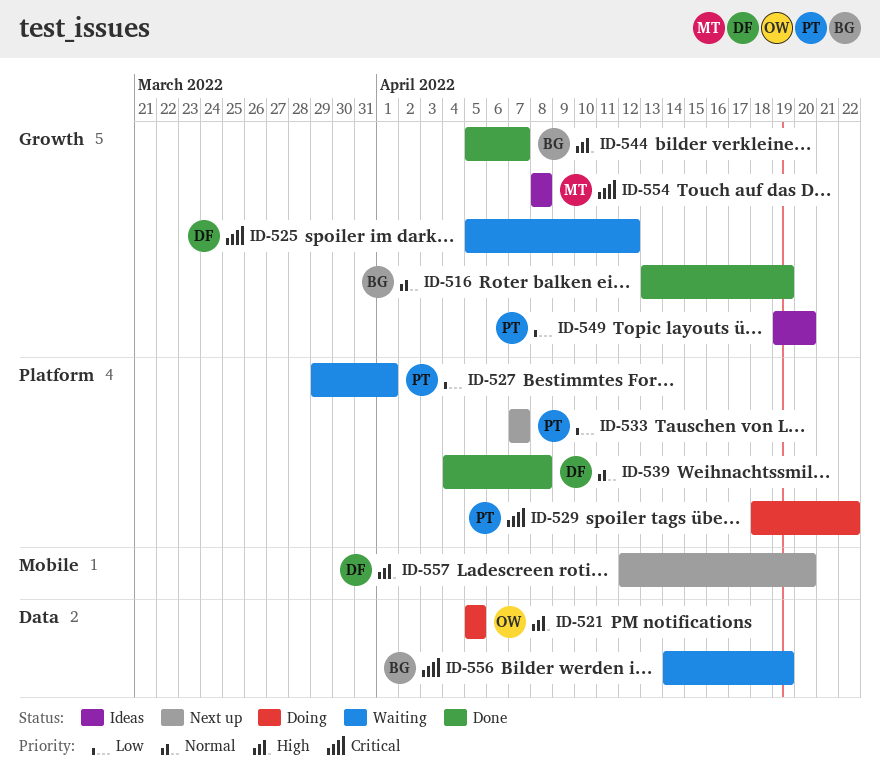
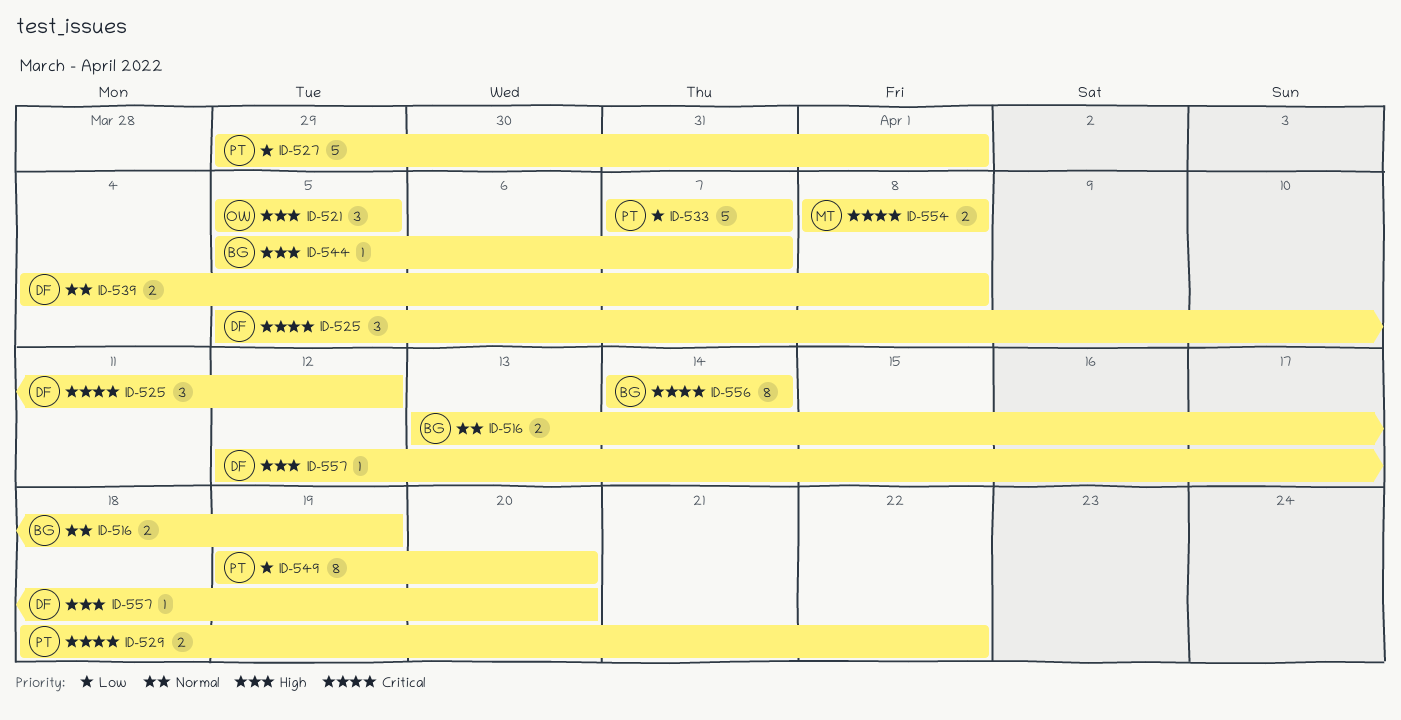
ID-556, due: Apr 19 -> Apr 14

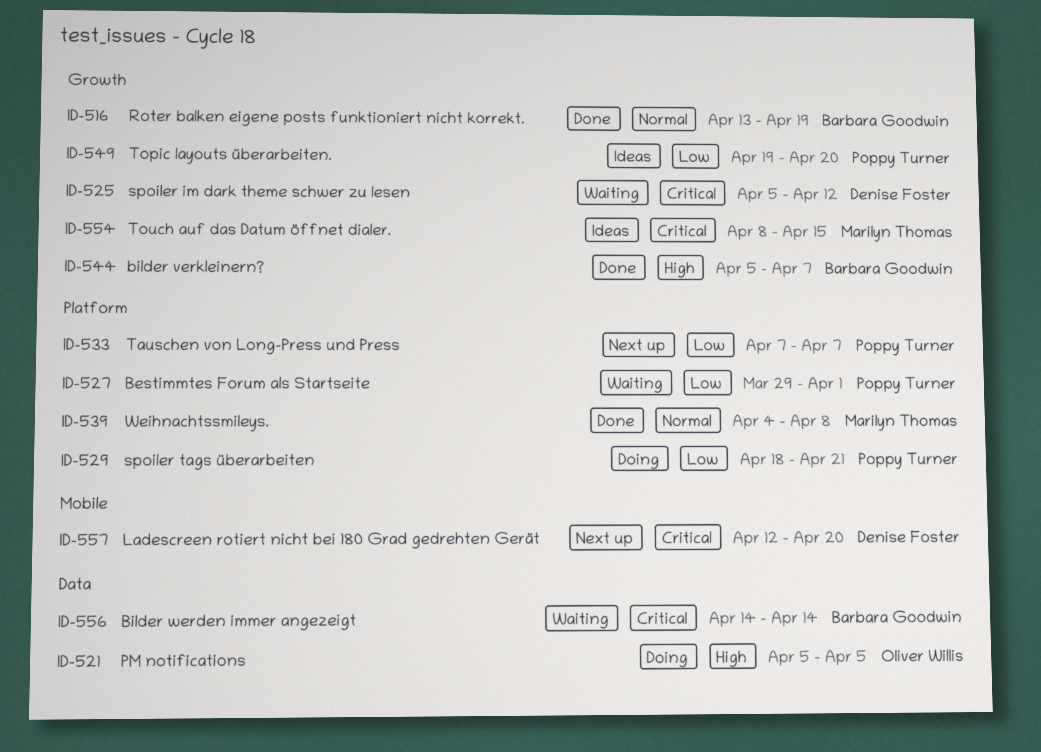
ID-529, priority: Critical -> Low
ID-529, due: Apr 22 -> Apr 21
ID-539, owner: Denise Foster -> Marilyn Thomas
ID-554, due: Apr 8 -> Apr 15
ID-557, priority: High -> Critical

